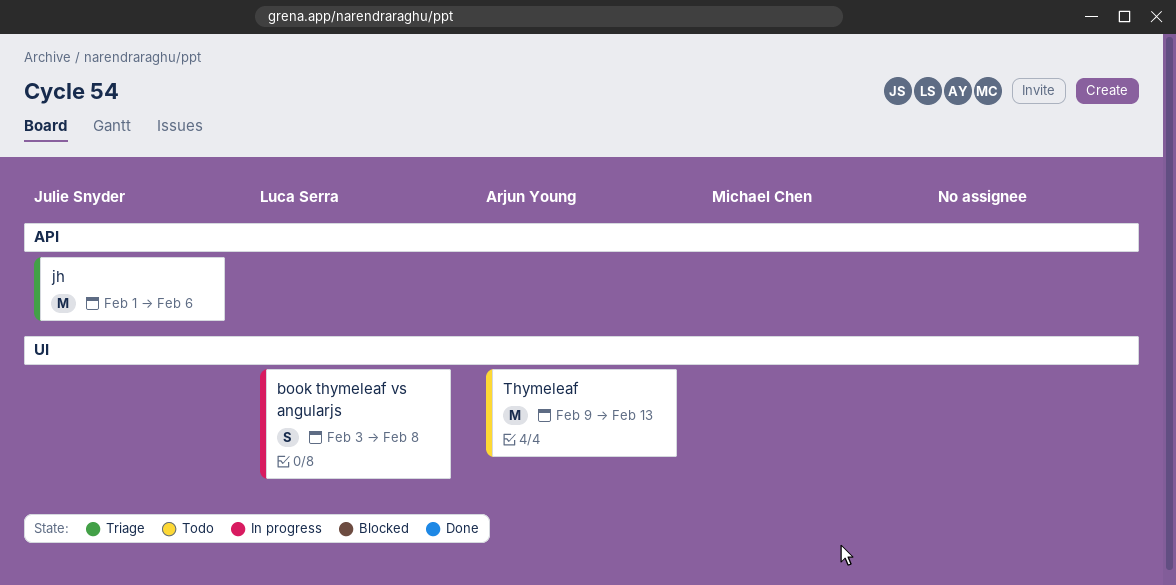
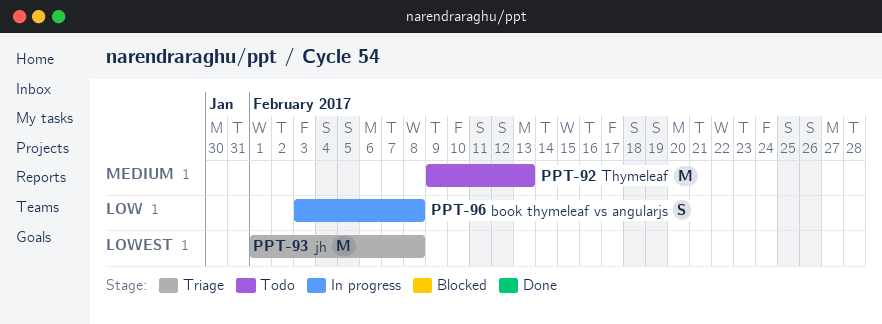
jh, due: Feb 6 -> Feb 8

